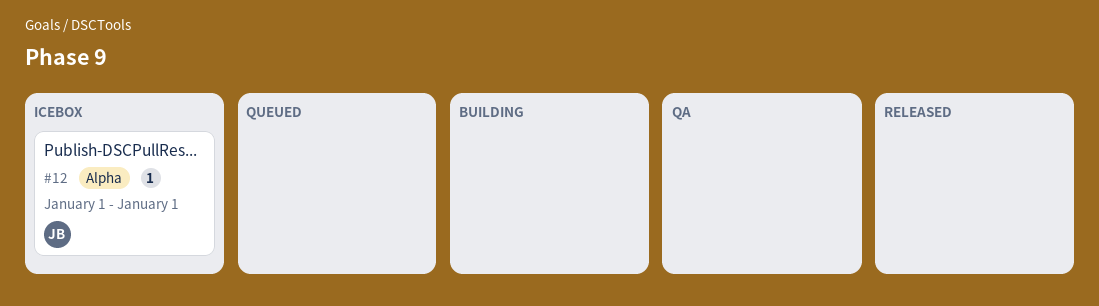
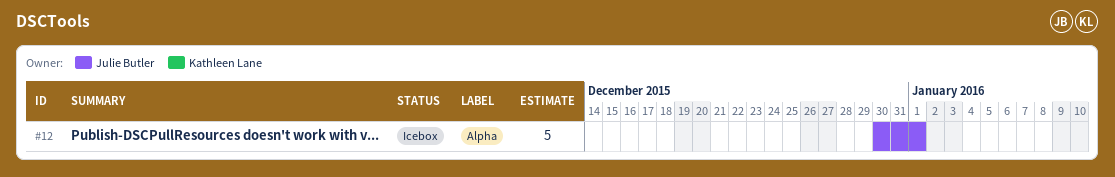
#12, estimate: 1 -> 5
#12, start: Jan 1 -> Dec 30

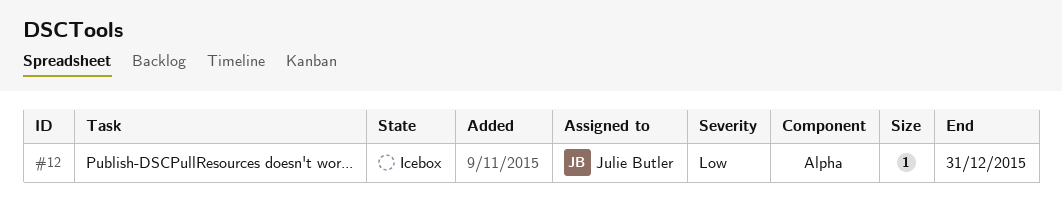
#12, estimate: 5 -> 1
#12, due: Jan 1 -> Dec 31

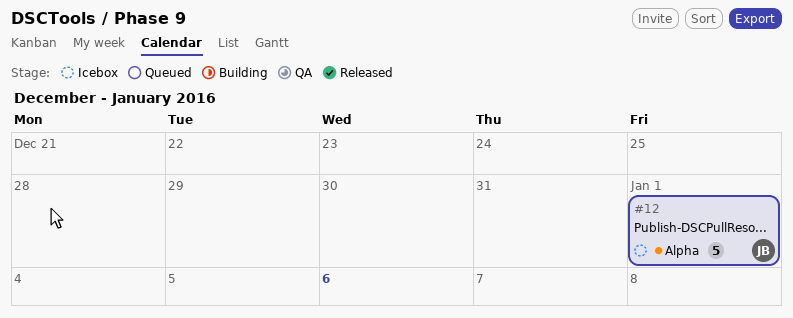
#12, estimate: 1 -> 5
#12, due: Dec 31 -> Jan 1

